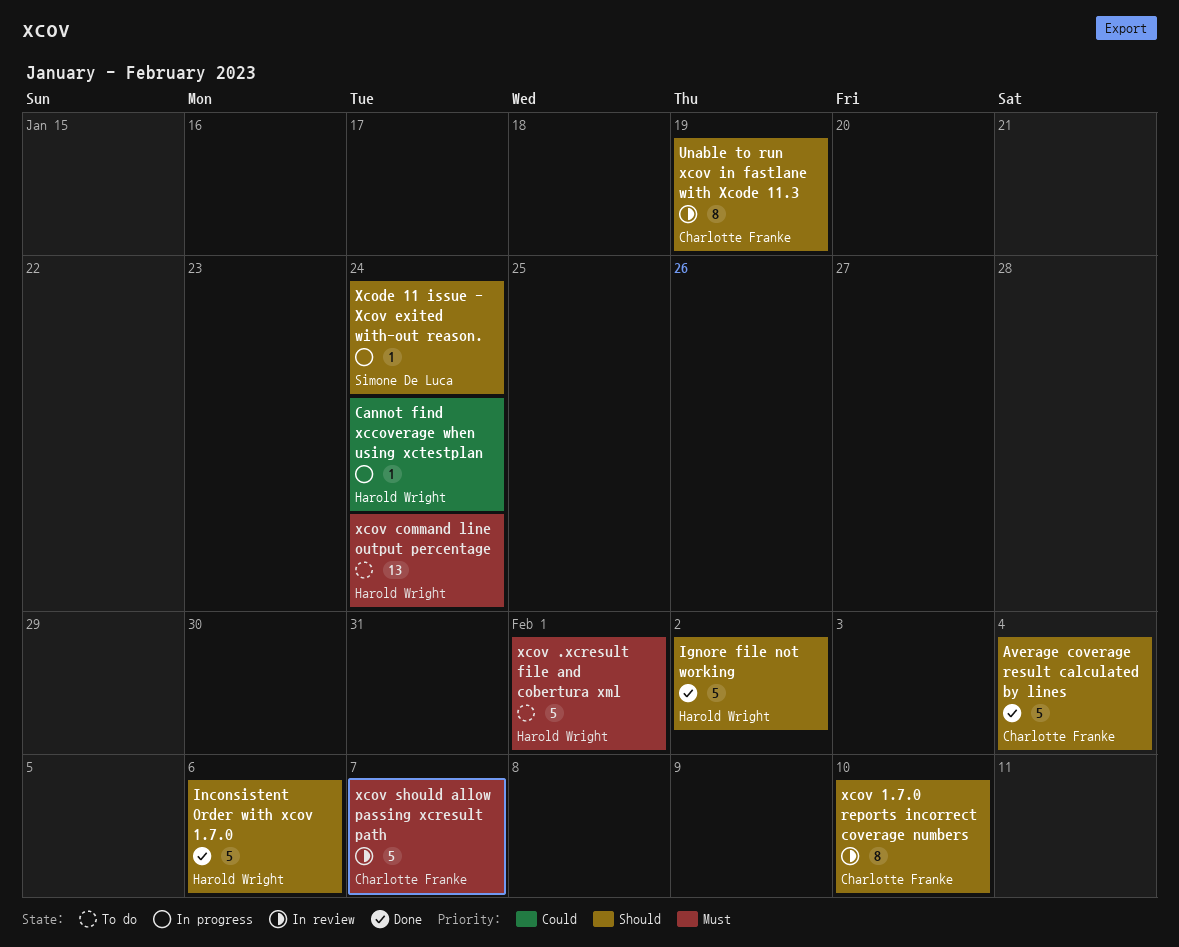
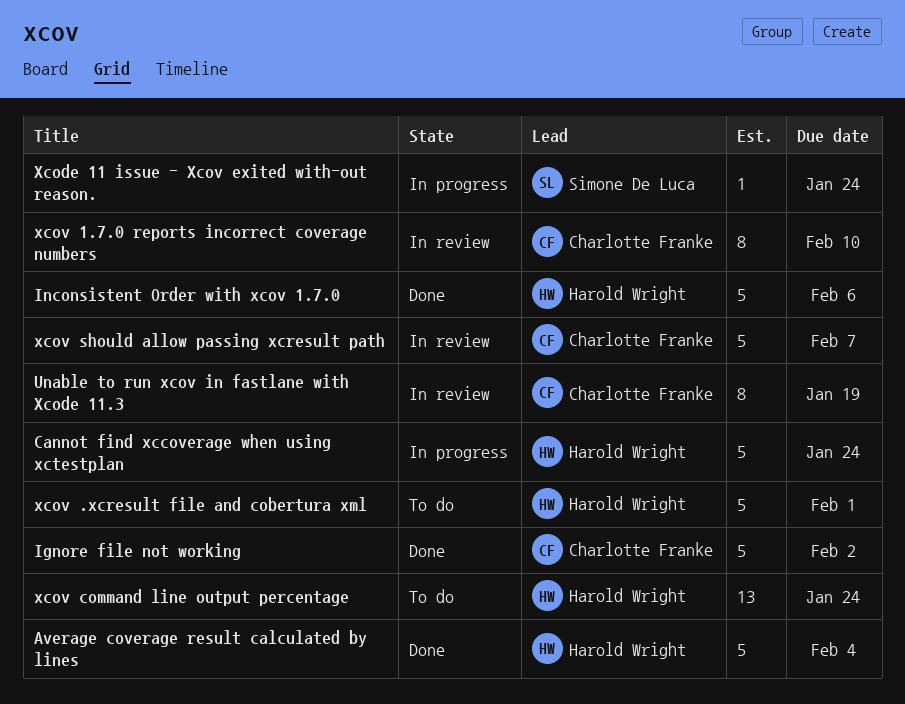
Average coverage result calculated by lines, owner: Charlotte Franke -> Harold Wright
Cannot find xccoverage when using xctestplan, estimate: 1 -> 5
Ignore file not working, owner: Harold Wright -> Charlotte Franke

